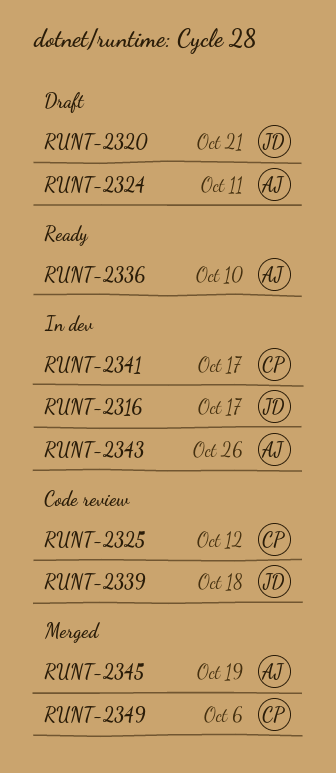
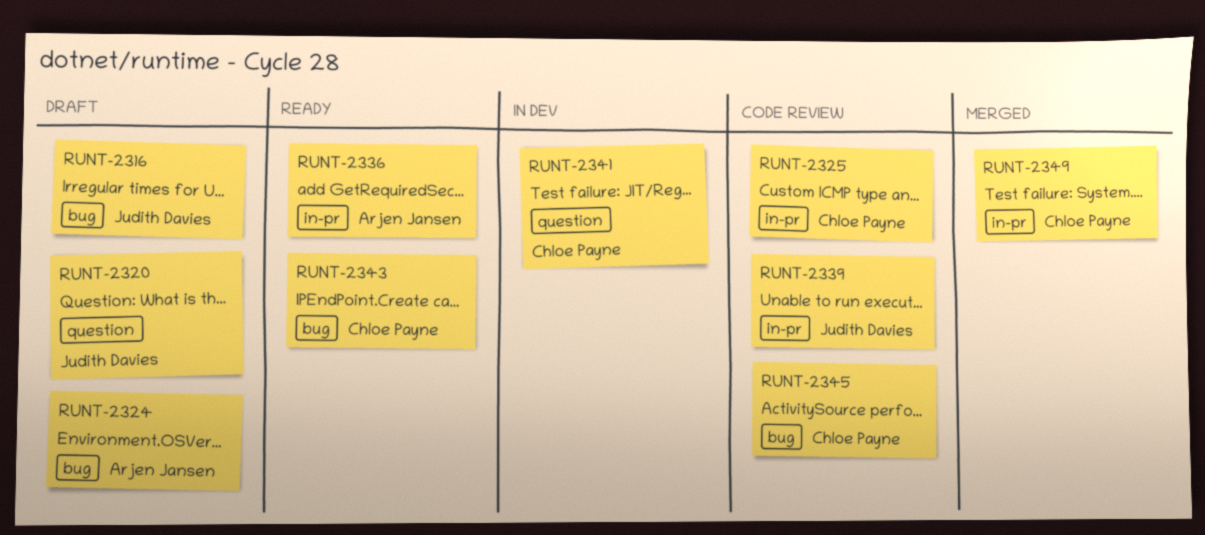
RUNT-2316, status: In dev -> Draft
RUNT-2343, status: In dev -> Ready
RUNT-2343, owner: Arjen Jansen -> Chloe Payne
RUNT-2345, status: Merged -> Code review
RUNT-2345, owner: Arjen Jansen -> Chloe Payne

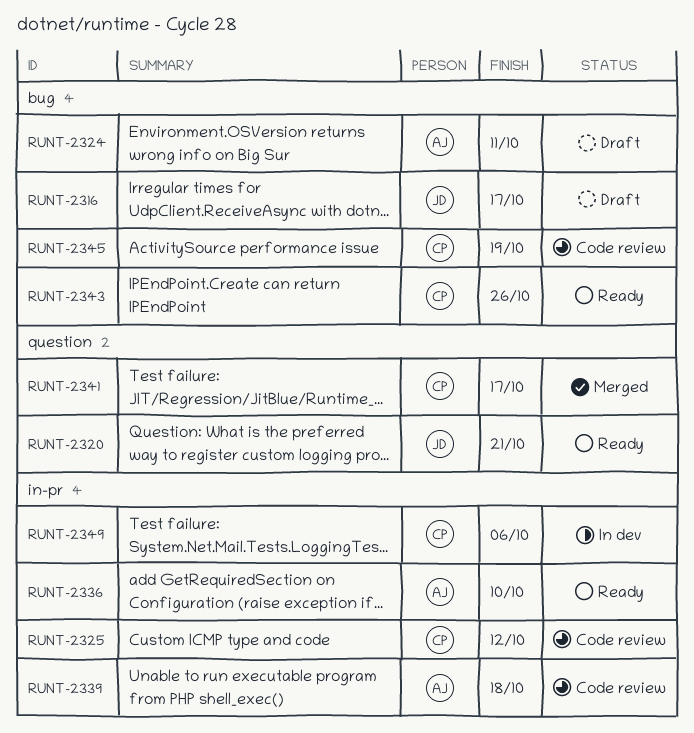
RUNT-2320, status: Draft -> Ready
RUNT-2339, owner: Judith Davies -> Arjen Jansen
RUNT-2341, status: In dev -> Merged
RUNT-2349, status: Merged -> In dev

